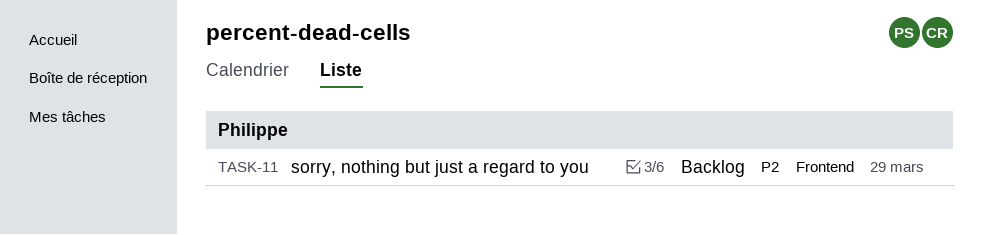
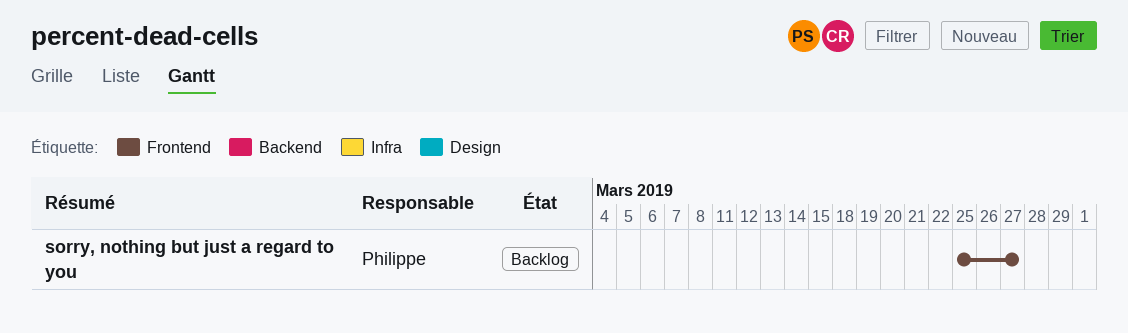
sorry, nothing but just a regard to you, due: Mar 29 -> Mar 27

